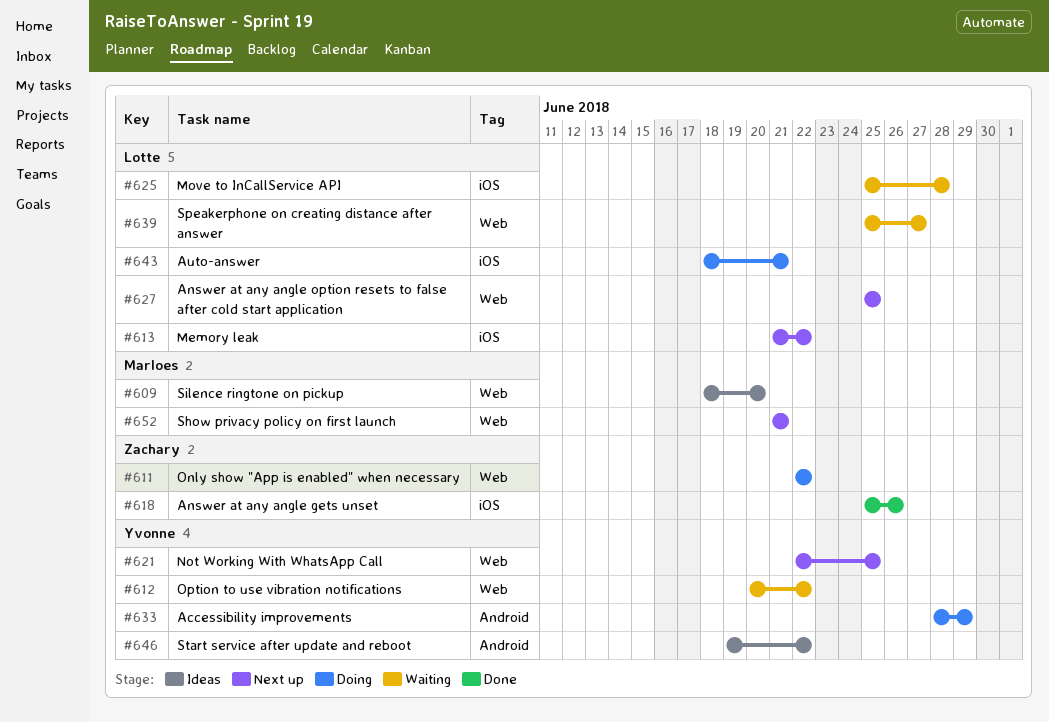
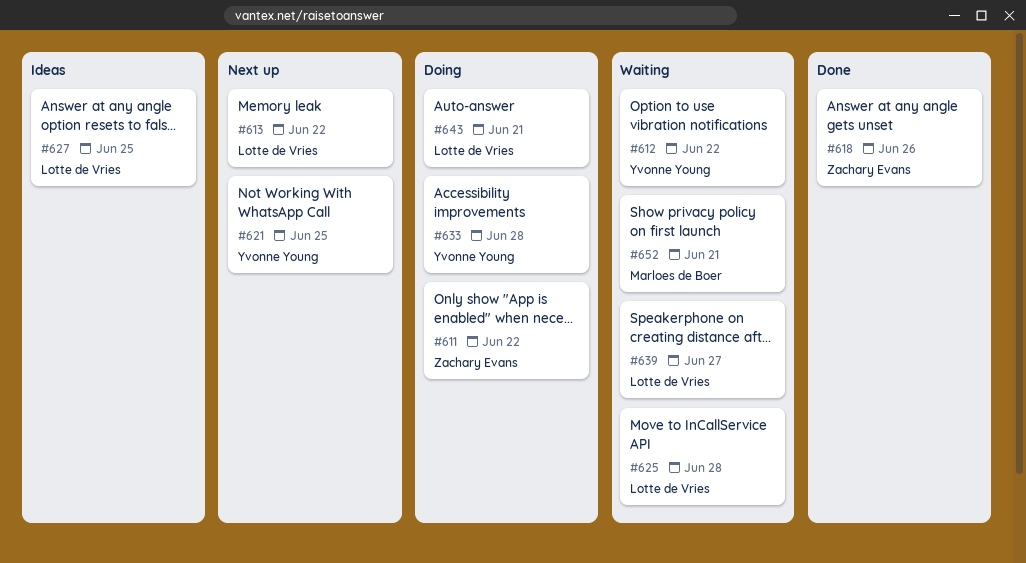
#609: present -> none
#627, status: Next up -> Ideas
#633, due: Jun 29 -> Jun 28
#646: present -> none
#652, status: Next up -> Waiting

